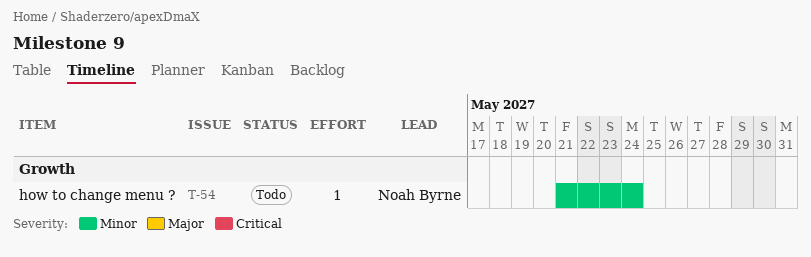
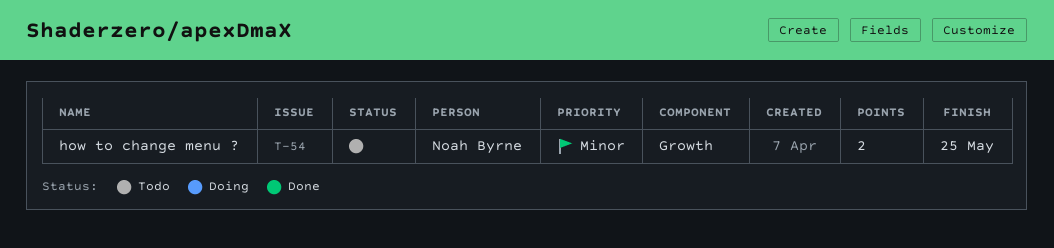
T-54, estimate: 1 -> 2
T-54, due: May 24 -> May 25

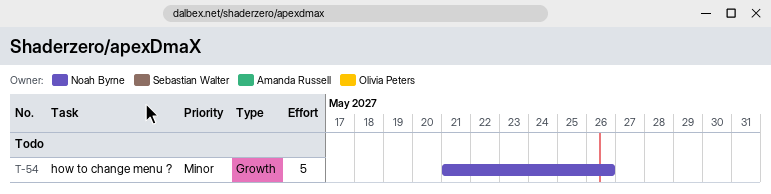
T-54, estimate: 2 -> 5
T-54, due: May 25 -> May 26

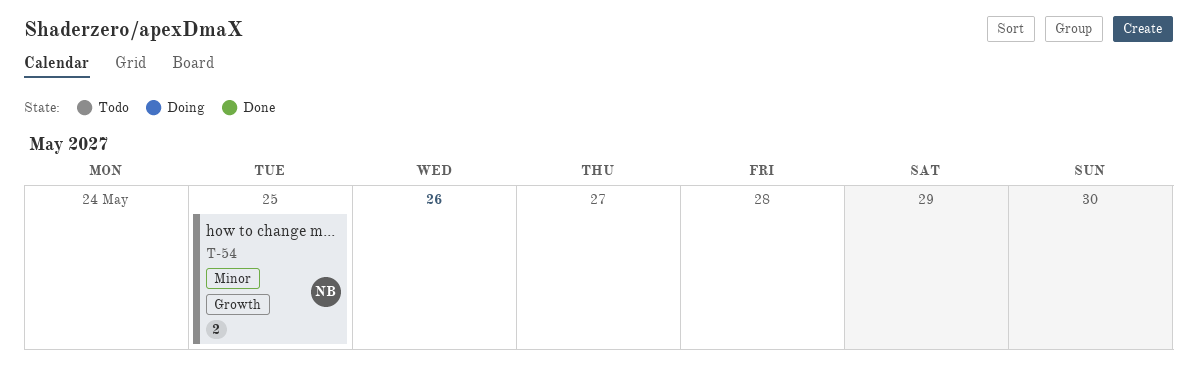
T-54, estimate: 5 -> 2
T-54, due: May 26 -> May 25

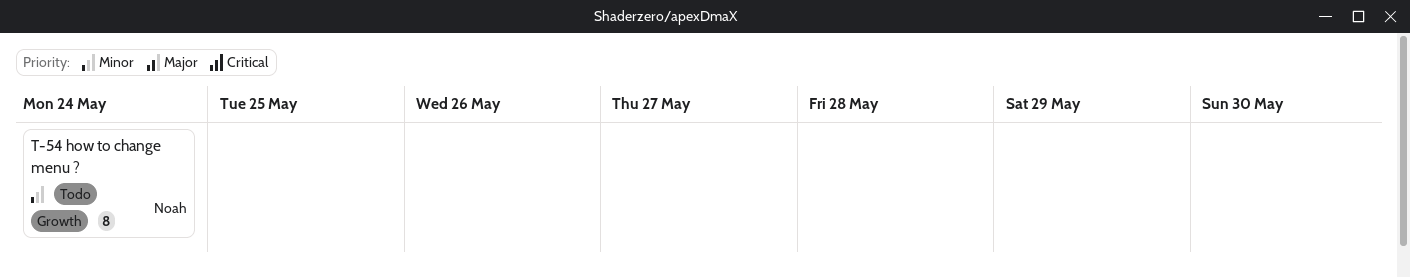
T-54, estimate: 2 -> 8
T-54, due: May 25 -> May 24

